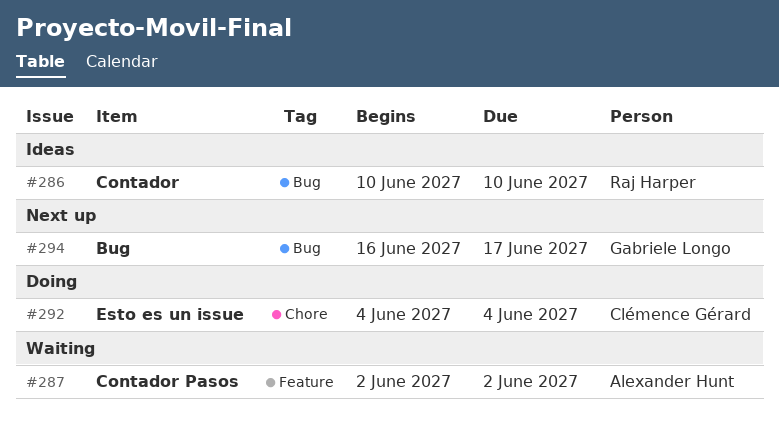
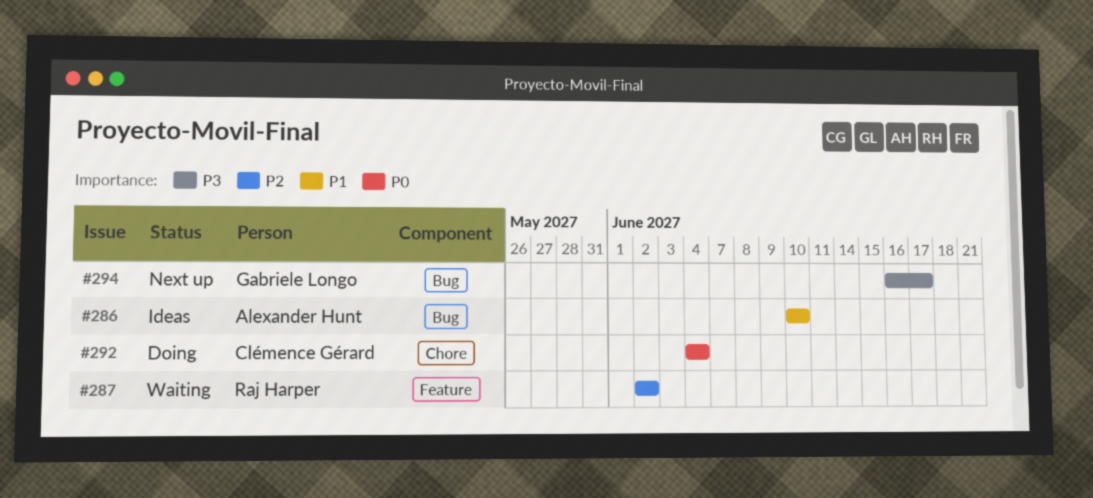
#286, owner: Raj Harper -> Alexander Hunt
#287, owner: Alexander Hunt -> Raj Harper

